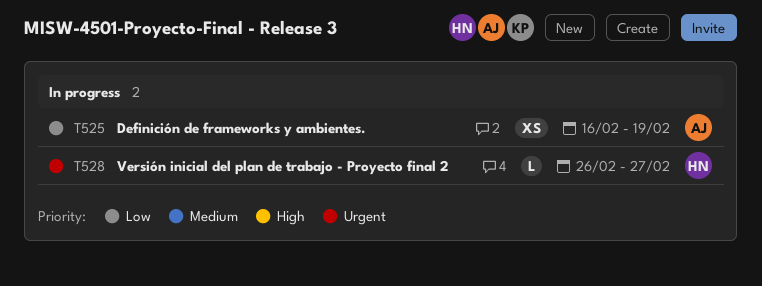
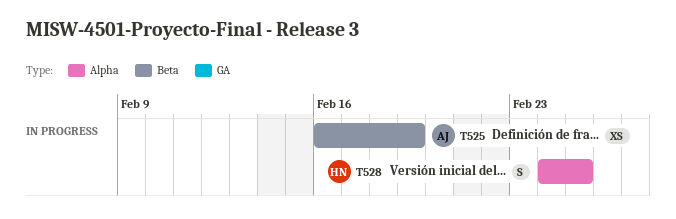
T528, estimate: L -> S
T528, start: Feb 26 -> Feb 24
T528, due: Feb 27 -> Feb 25

